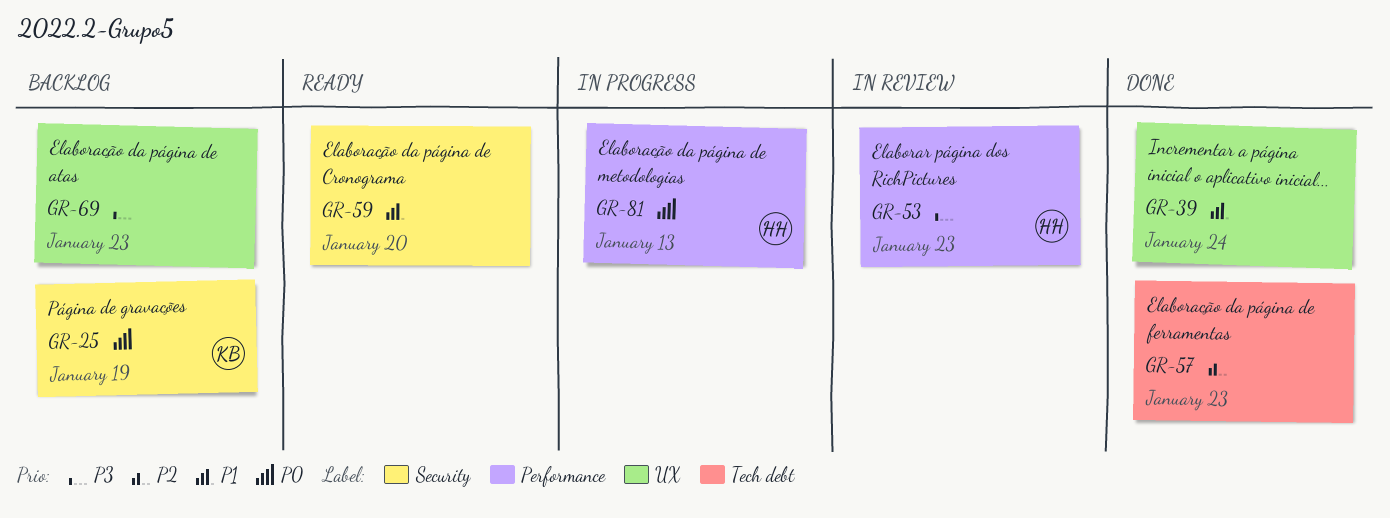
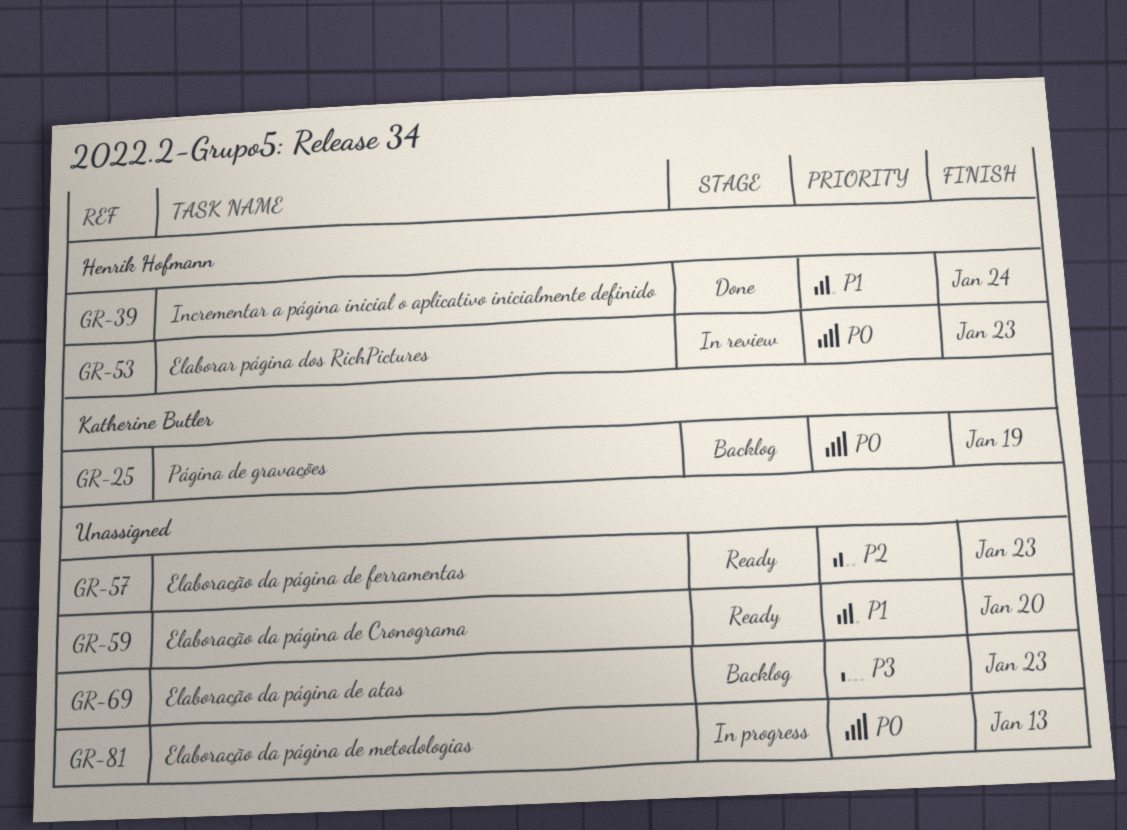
GR-39, owner: none -> Henrik Hofmann
GR-53, priority: P3 -> P0
GR-57, status: Done -> Ready
GR-81, owner: Henrik Hofmann -> none

